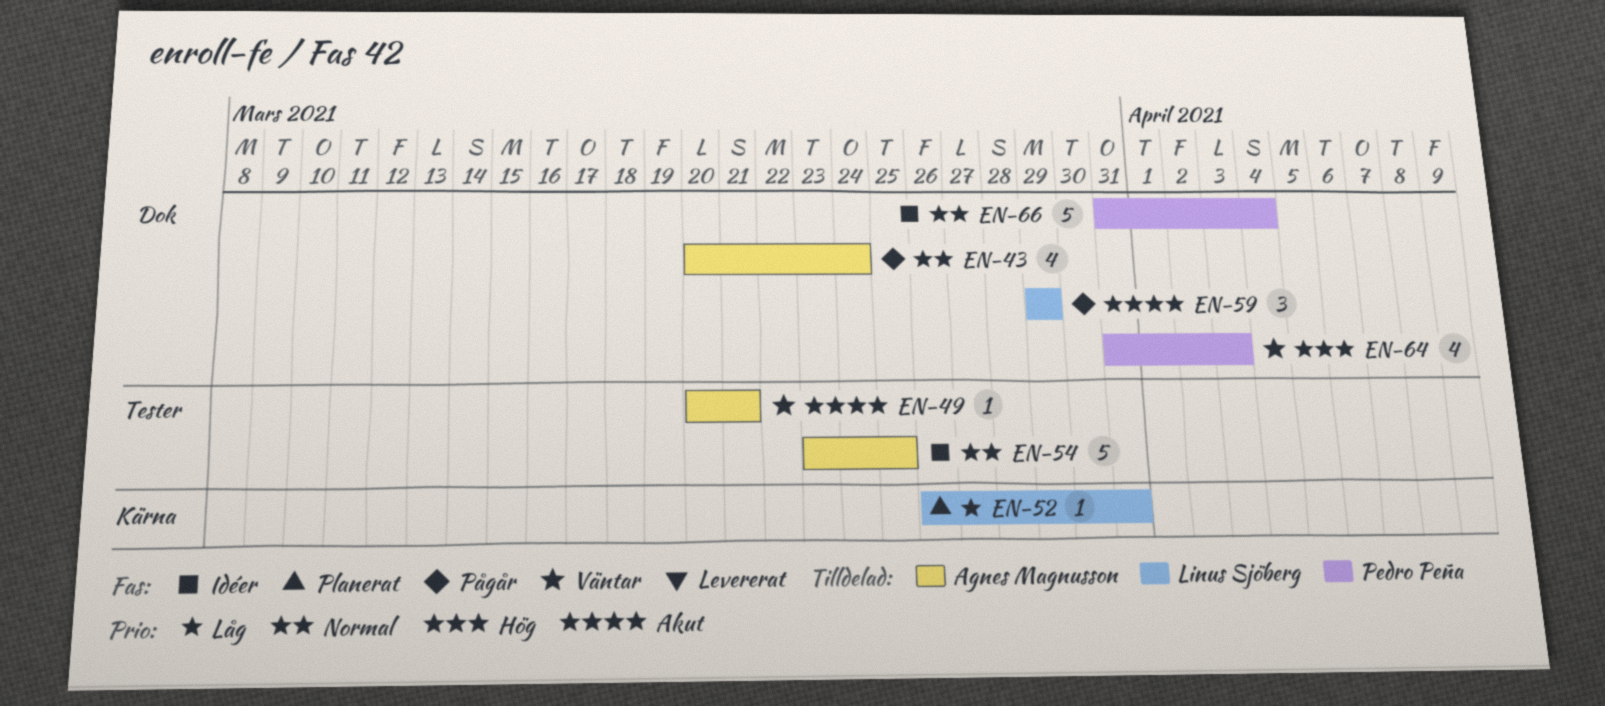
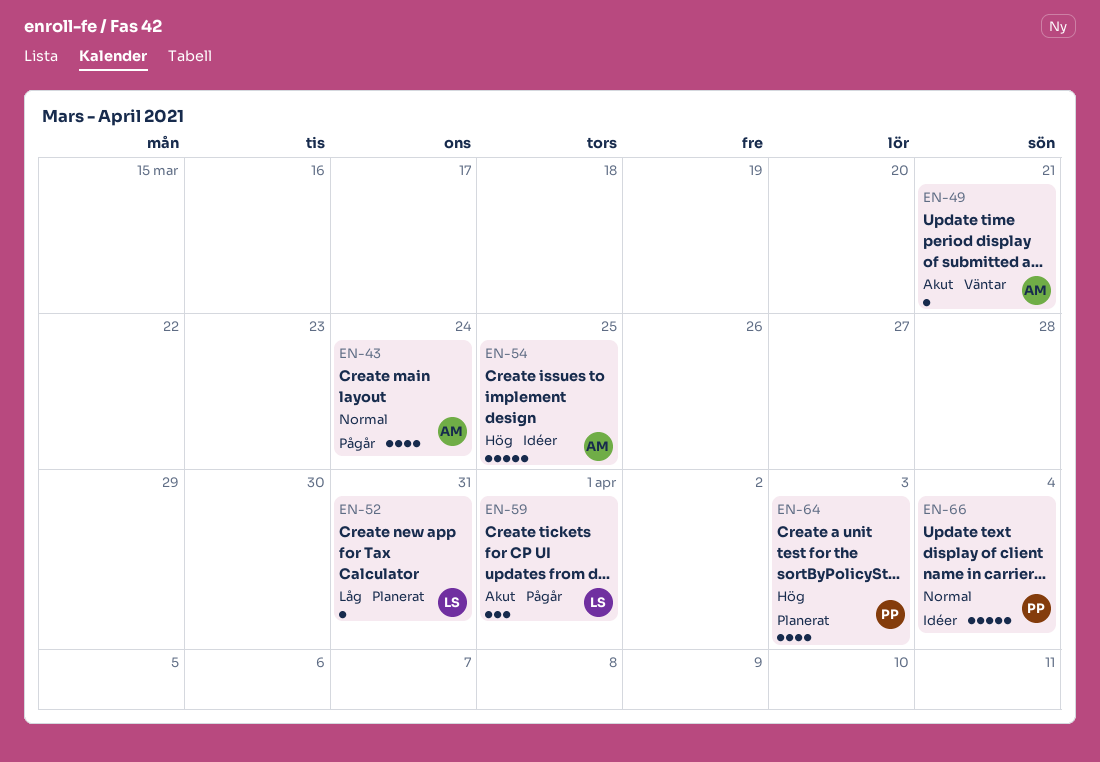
EN-54, priority: Normal -> Hög
EN-59, due: Mar 29 -> Apr 1
EN-64, status: Väntar -> Planerat

